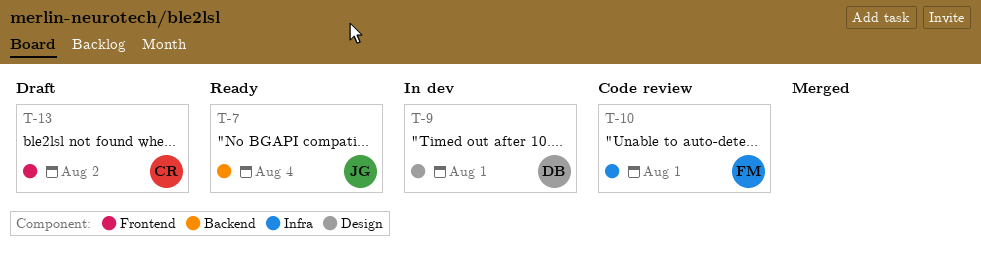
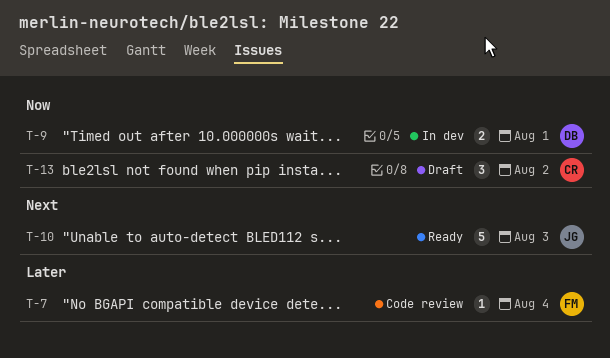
T-7, status: Ready -> Code review
T-7, owner: JG -> FM
T-10, status: Code review -> Ready
T-10, owner: FM -> JG
T-10, due: Aug 1 -> Aug 3

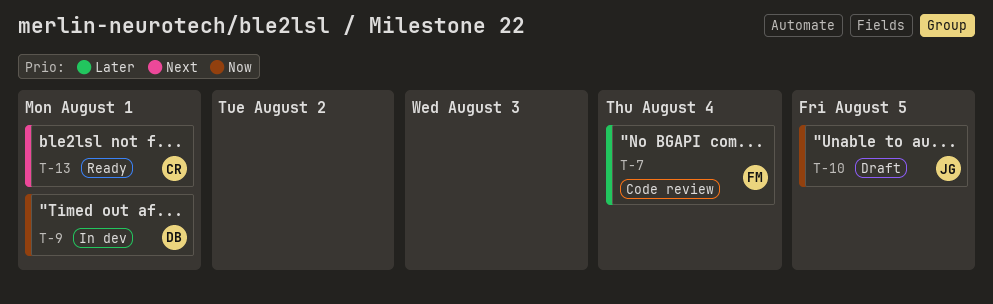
T-10, status: Ready -> Draft
T-10, priority: Next -> Now
T-10, due: Aug 3 -> Aug 5
T-13, status: Draft -> Ready
T-13, priority: Now -> Next
T-13, due: Aug 2 -> Aug 1

